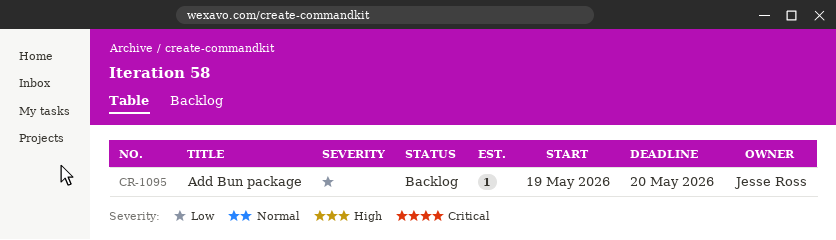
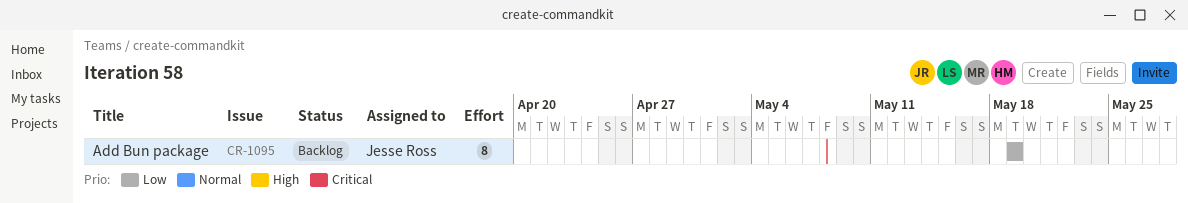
CR-1095, estimate: 1 -> 8
CR-1095, due: May 20 -> May 19

